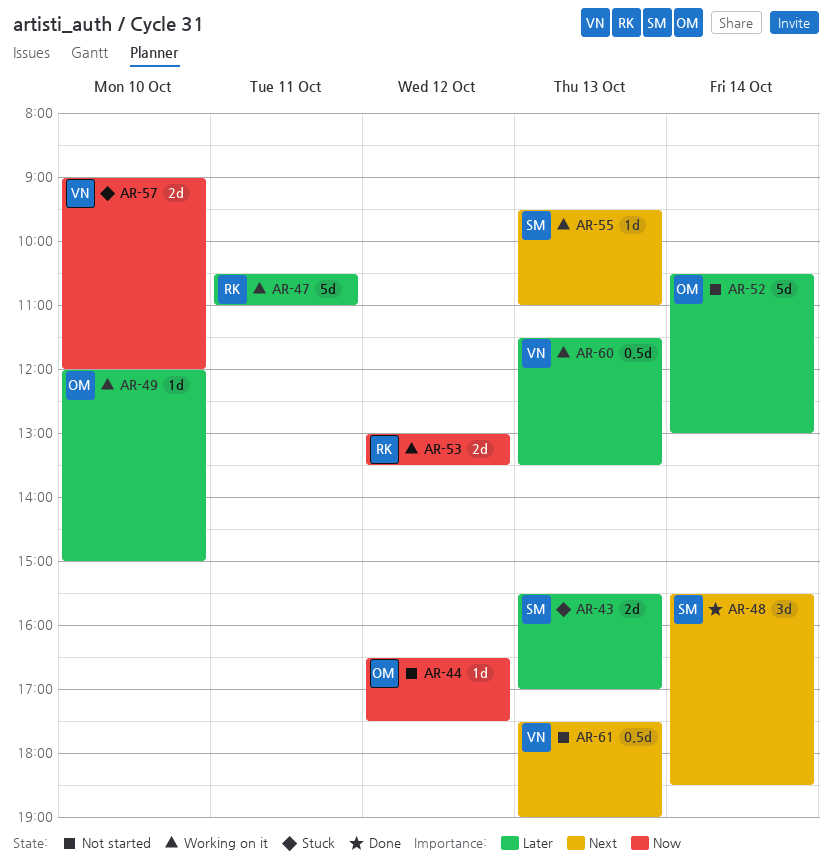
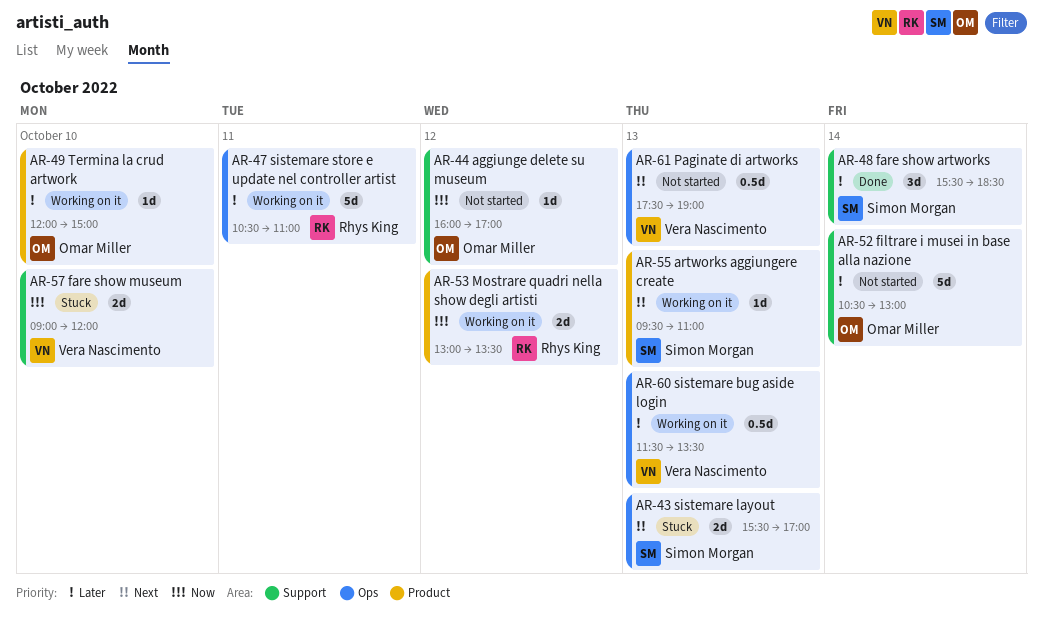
AR-43, priority: Later -> Next
AR-44, begins: 16:30 -> 16:00
AR-44, ends: 17:30 -> 17:00
AR-48, priority: Next -> Later

